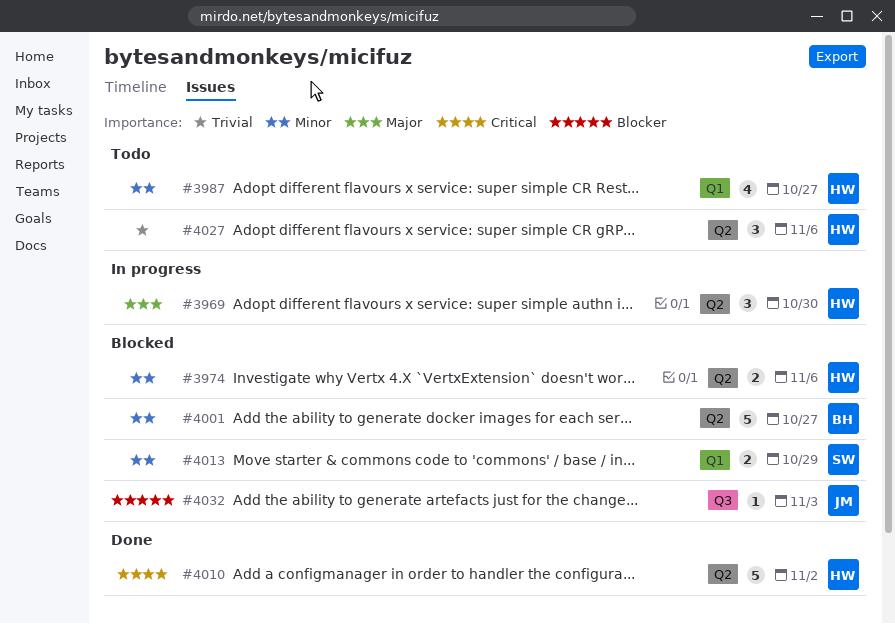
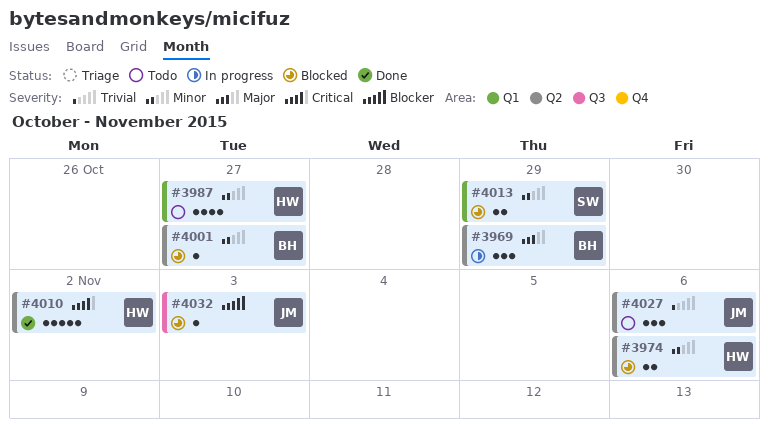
#3969, owner: HW -> BH
#3969, due: Oct 30 -> Oct 29
#4001, estimate: 5 -> 1
#4027, owner: HW -> JM

